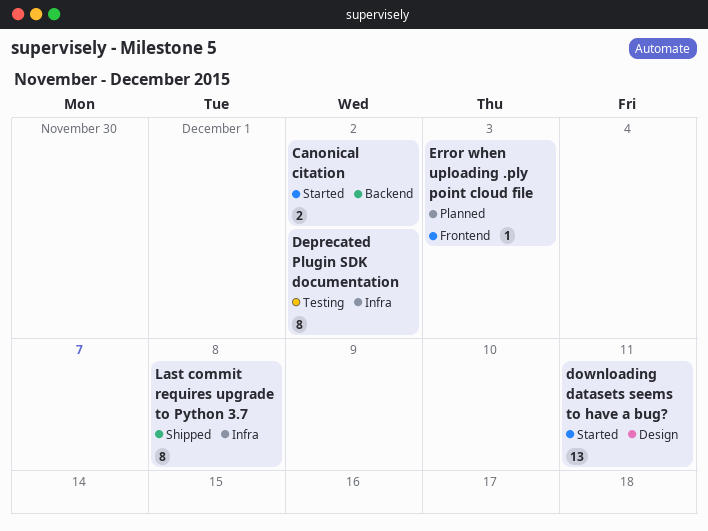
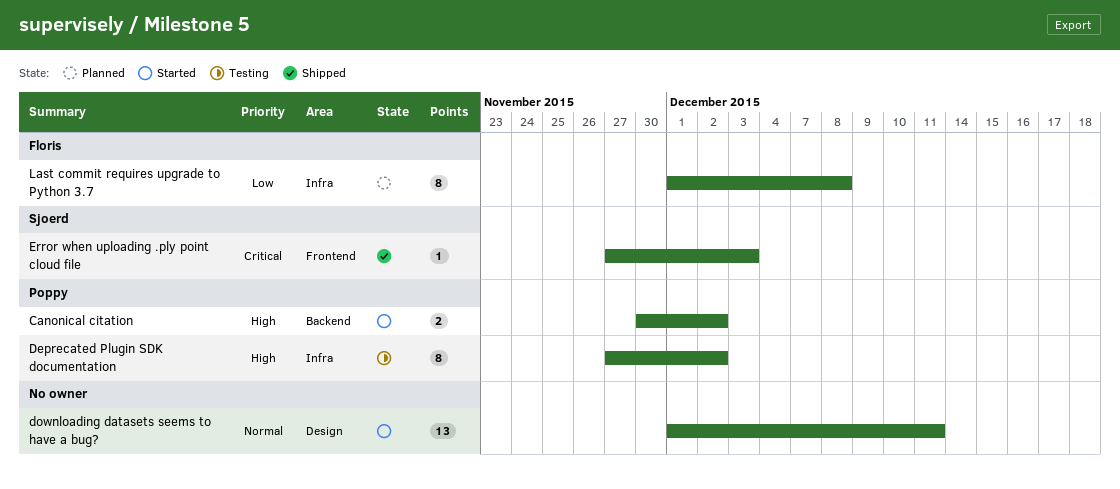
Error when uploading .ply point cloud file, status: Planned -> Shipped
Last commit requires upgrade to Python 3.7, status: Shipped -> Planned

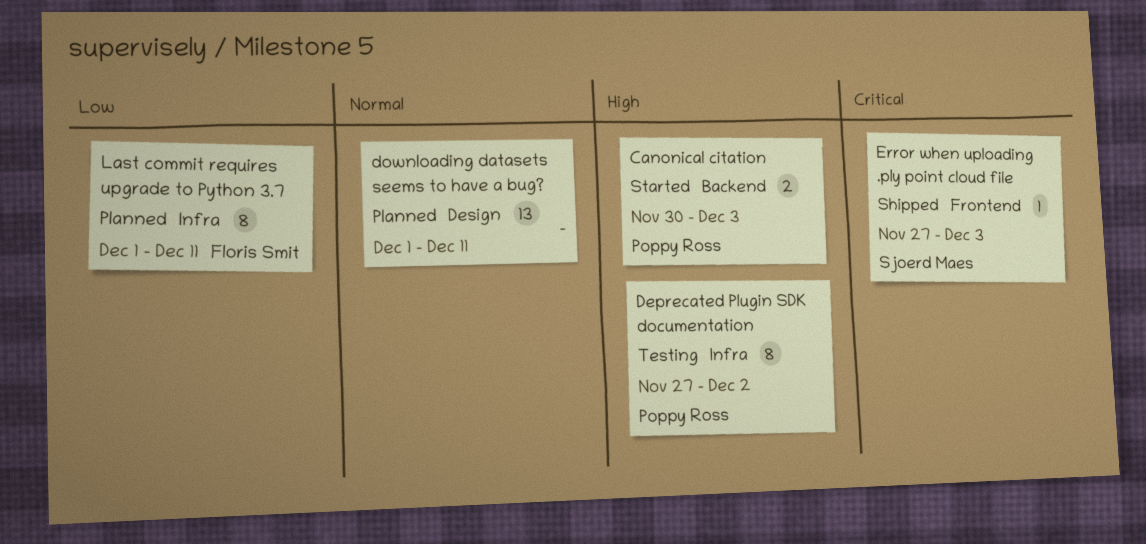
Canonical citation, due: Dec 2 -> Dec 3
downloading datasets seems to have a bug?, status: Started -> Planned
Last commit requires upgrade to Python 3.7, due: Dec 8 -> Dec 11

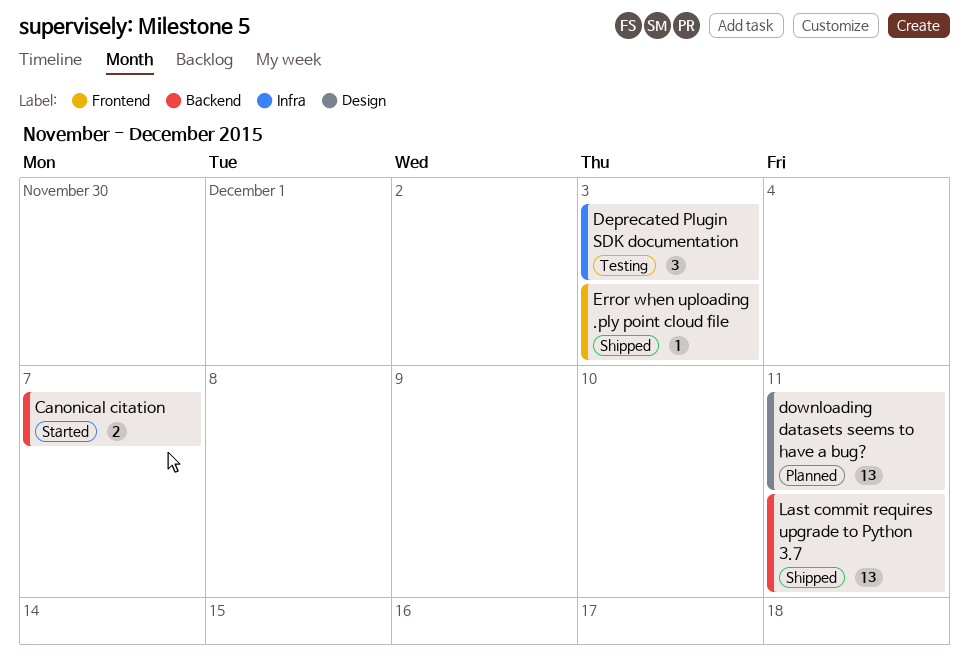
Canonical citation, due: Dec 3 -> Dec 7
Deprecated Plugin SDK documentation, estimate: 8 -> 3
Deprecated Plugin SDK documentation, due: Dec 2 -> Dec 3
Last commit requires upgrade to Python 3.7, status: Planned -> Shipped
Last commit requires upgrade to Python 3.7, label: Infra -> Backend
Last commit requires upgrade to Python 3.7, estimate: 8 -> 13

